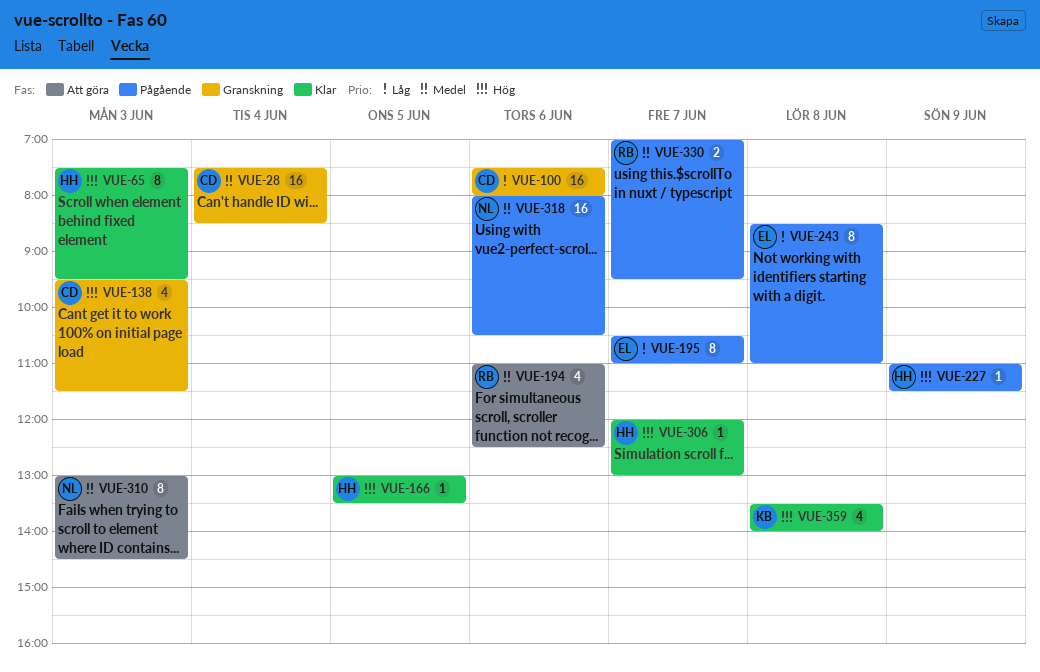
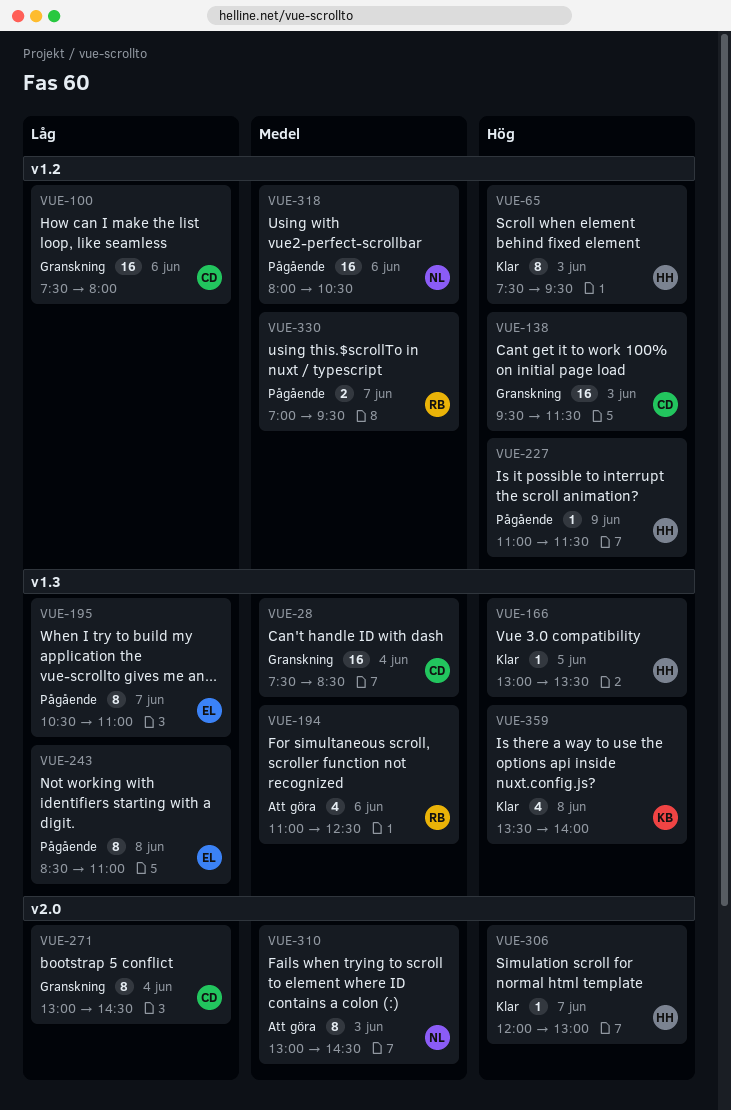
VUE-138, estimate: 4 -> 16
VUE-271: none -> present

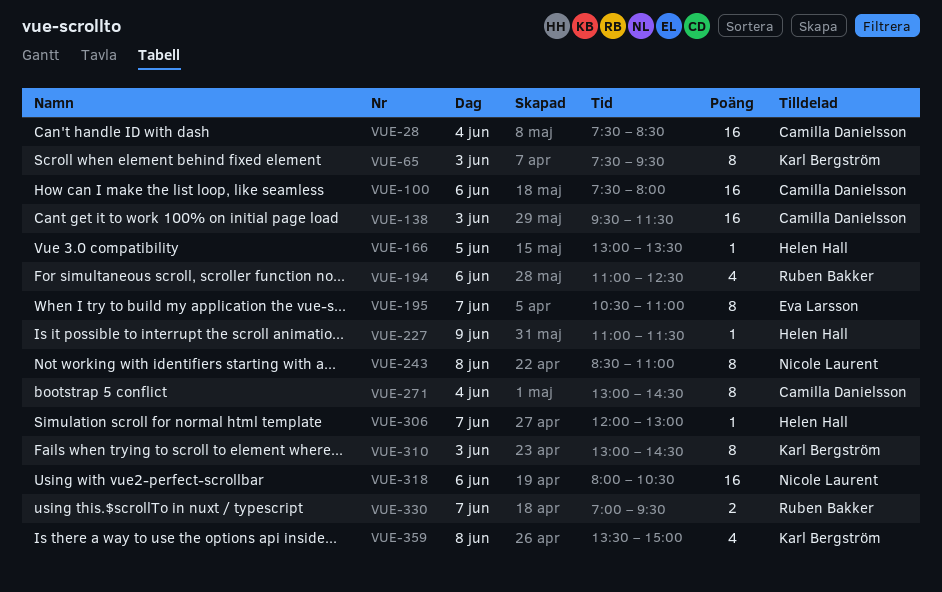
VUE-65, owner: Helen Hall -> Karl Bergström
VUE-243, owner: Eva Larsson -> Nicole Laurent
VUE-310, owner: Nicole Laurent -> Karl Bergström
VUE-359, ends: 14:00 -> 15:00

